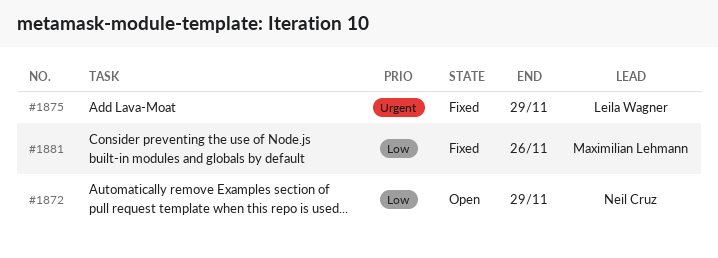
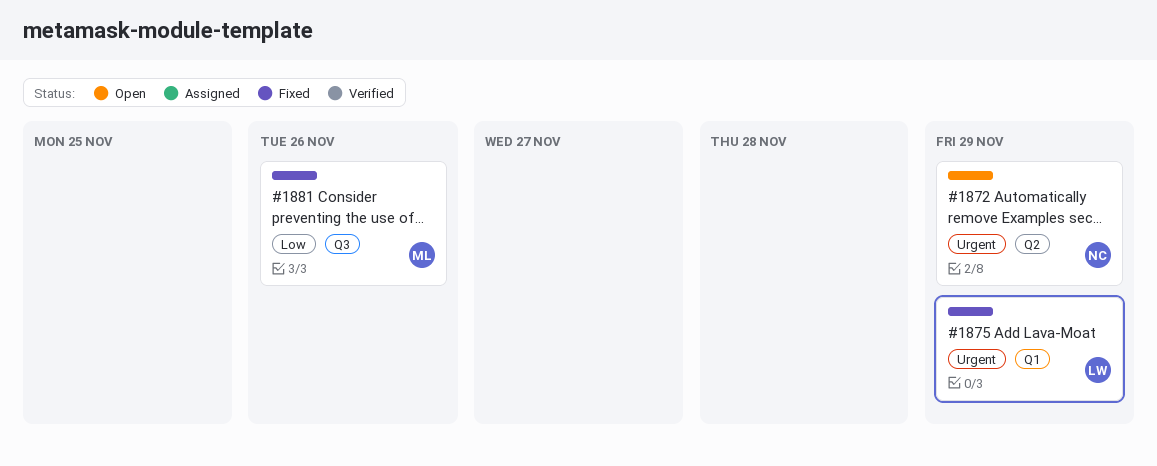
#1872, priority: Low -> Urgent

